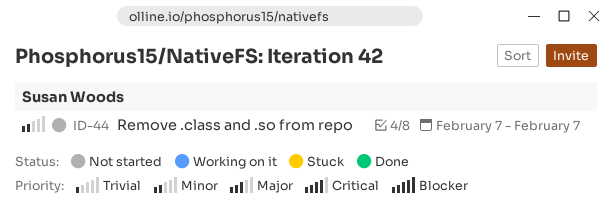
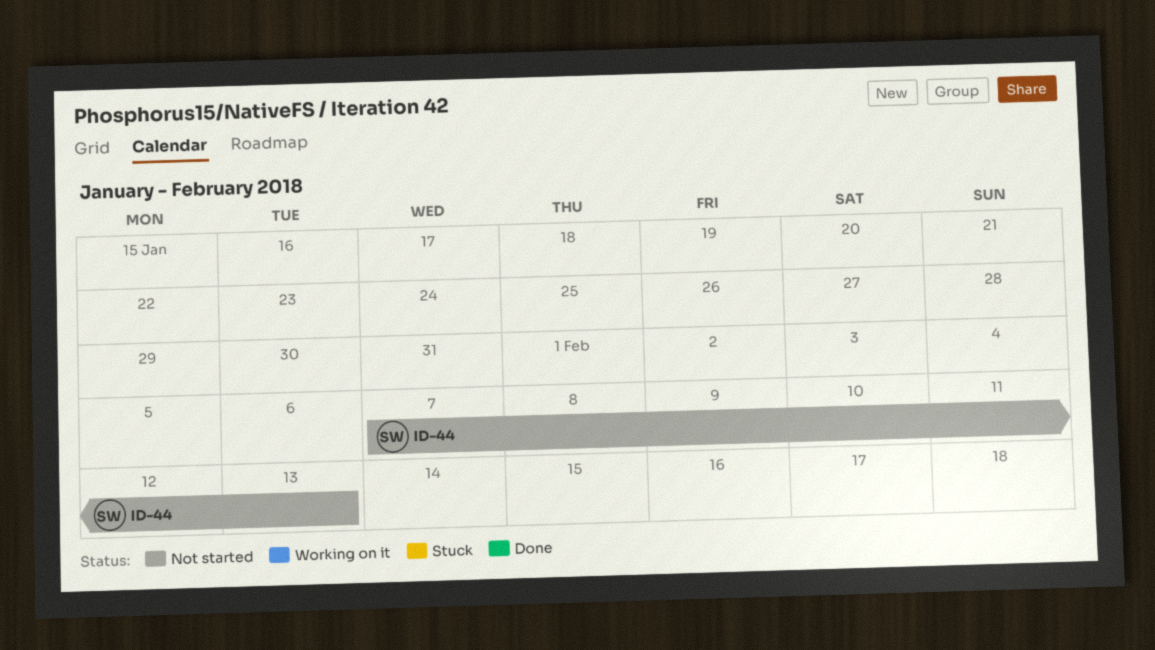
ID-44, due: Feb 7 -> Feb 13

